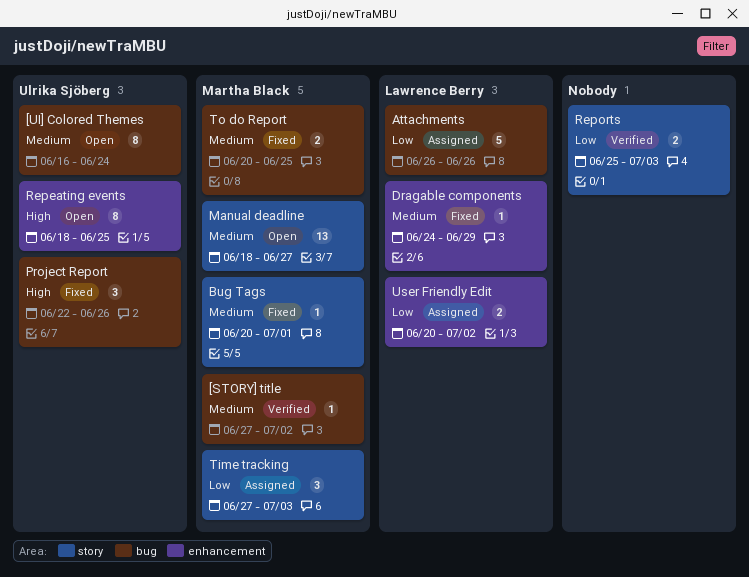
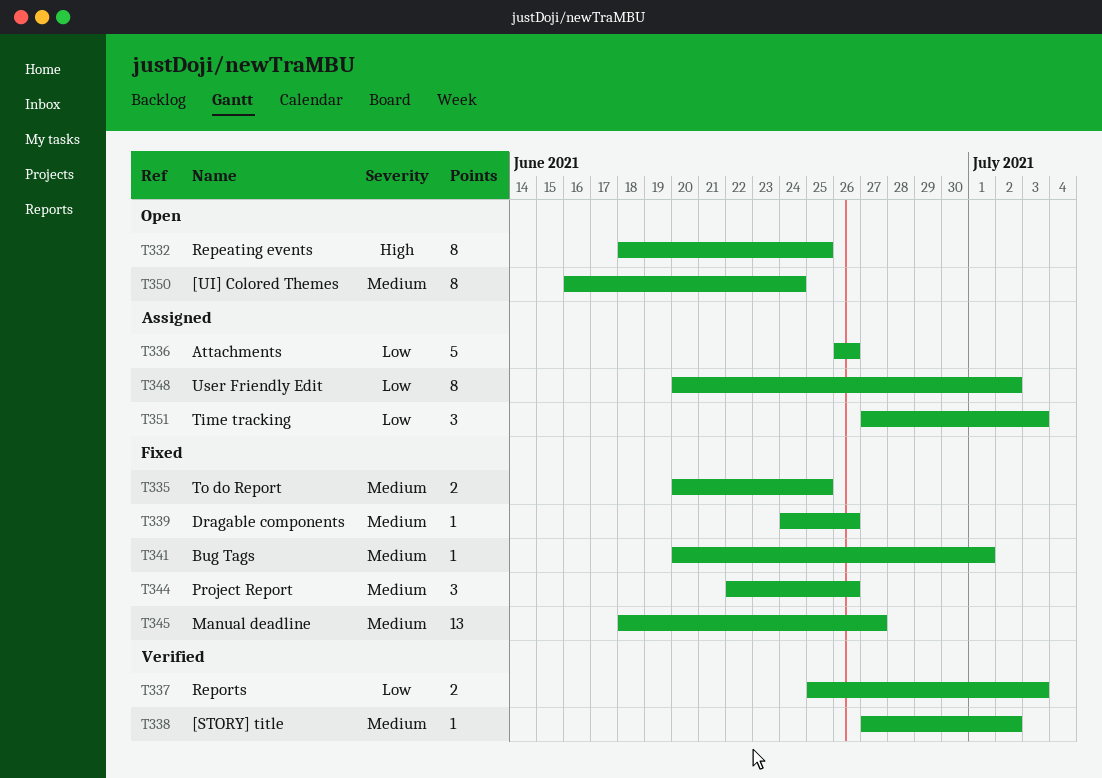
Dragable components, due: Jun 29 -> Jun 26
Manual deadline, status: Open -> Fixed
Project Report, priority: High -> Medium
User Friendly Edit, estimate: 2 -> 8

